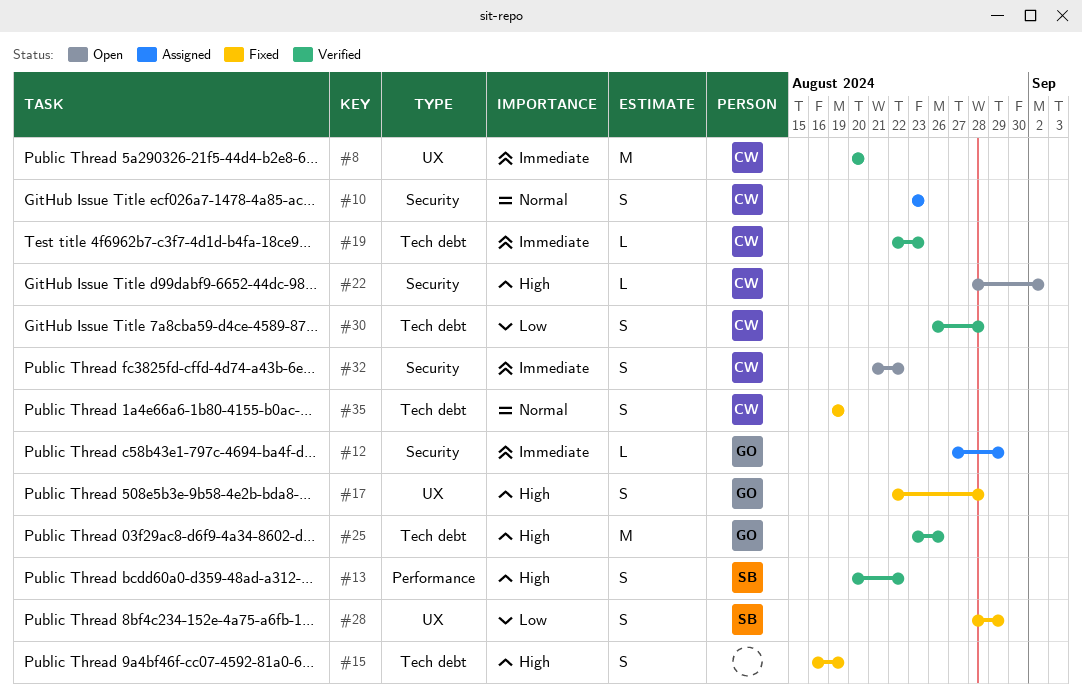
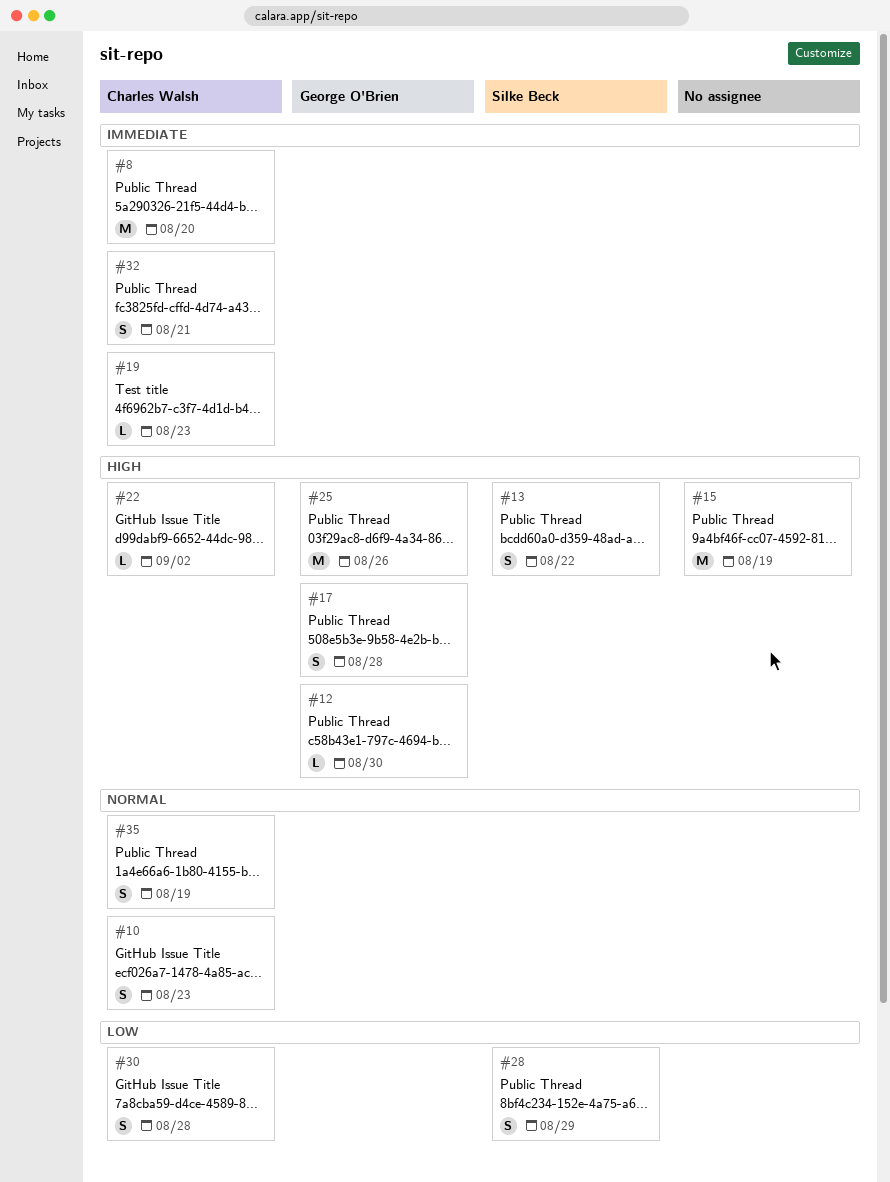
#12, priority: Immediate -> High
#12, due: Aug 29 -> Aug 30
#15, estimate: S -> M
#32, due: Aug 22 -> Aug 21

